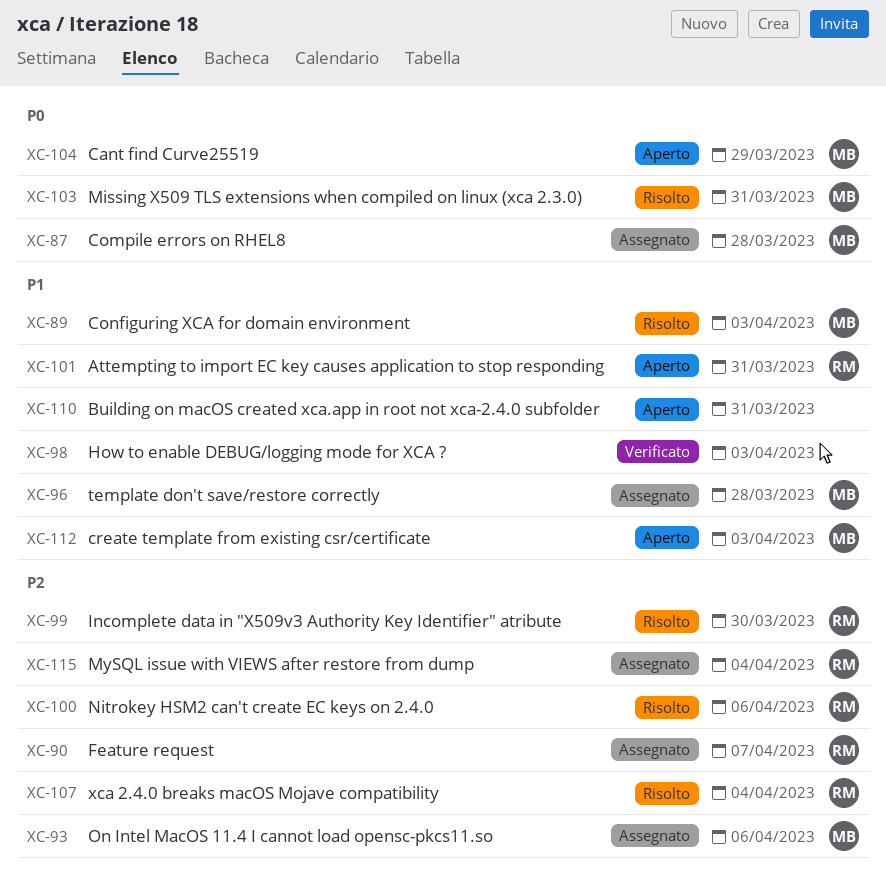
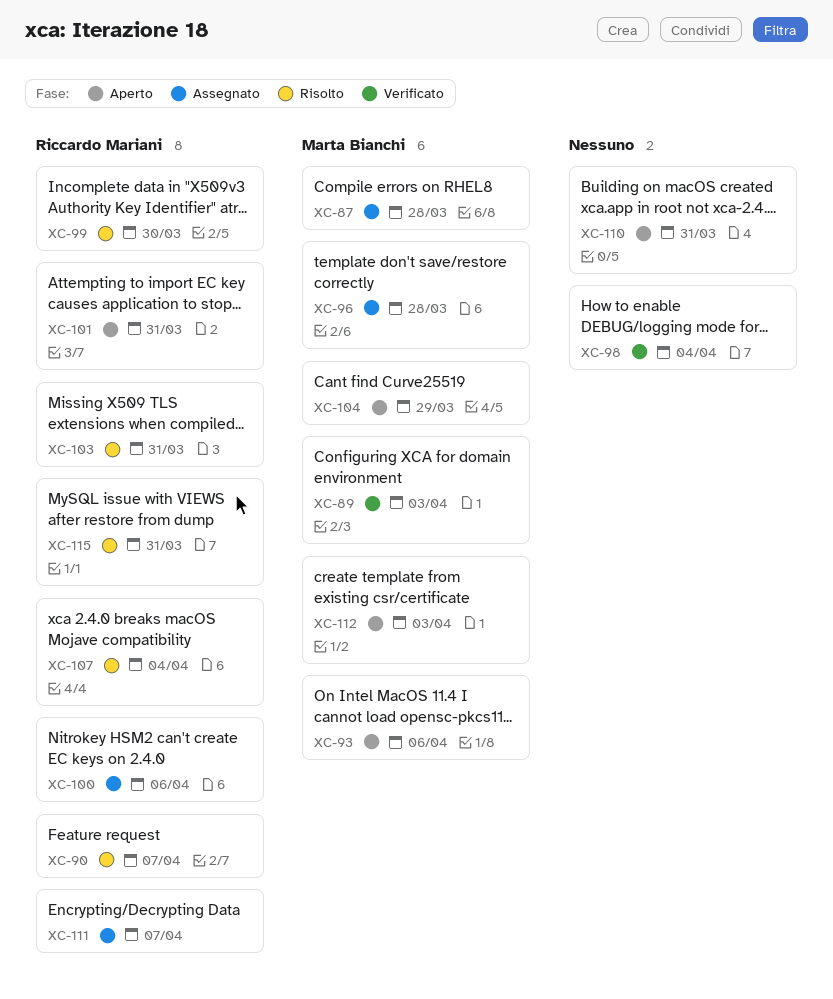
XC-89, status: Risolto -> Verificato
XC-90, status: Assegnato -> Risolto
XC-93, status: Assegnato -> Aperto
XC-98, due: Apr 3 -> Apr 4
XC-100, status: Risolto -> Assegnato
XC-103, owner: Marta Bianchi -> Riccardo Mariani
XC-111: none -> present
XC-115, status: Assegnato -> Risolto
XC-115, due: Apr 4 -> Mar 31

